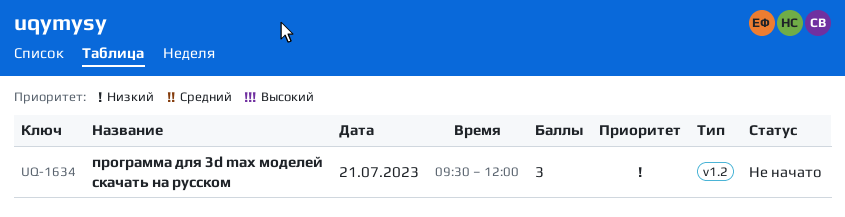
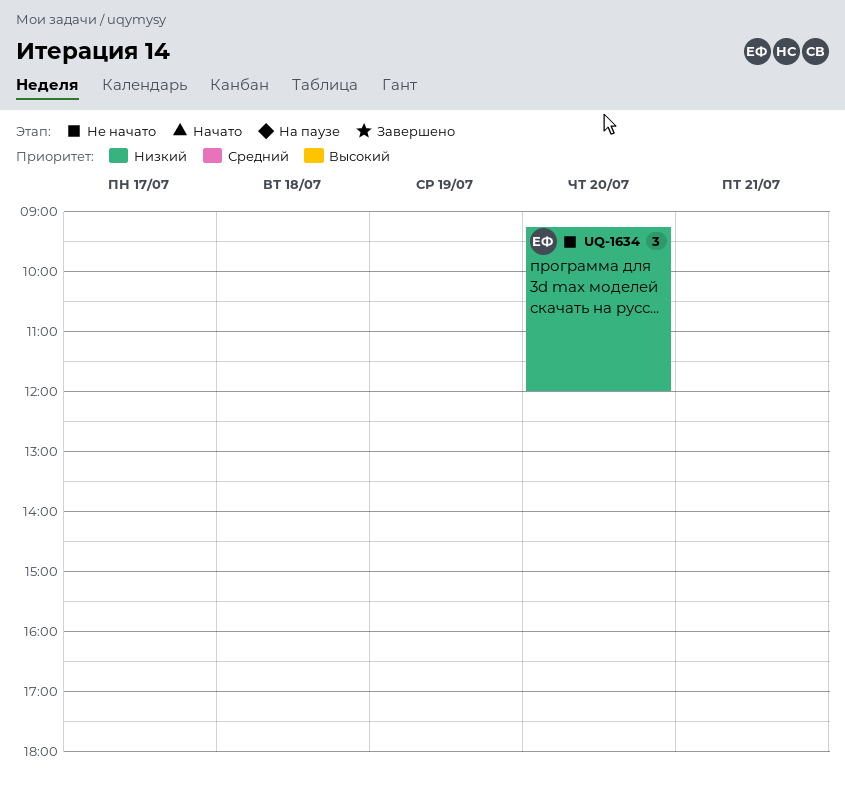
UQ-1634, day: Jul 21 -> Jul 20
UQ-1634, begins: 09:30 -> 09:15

